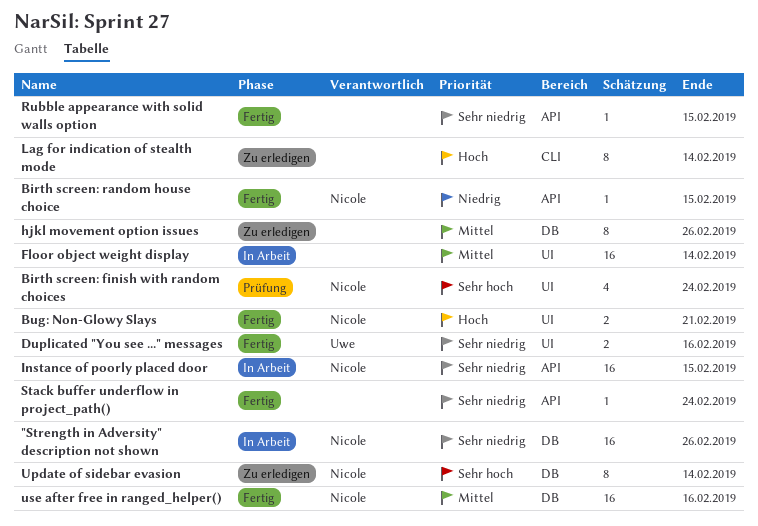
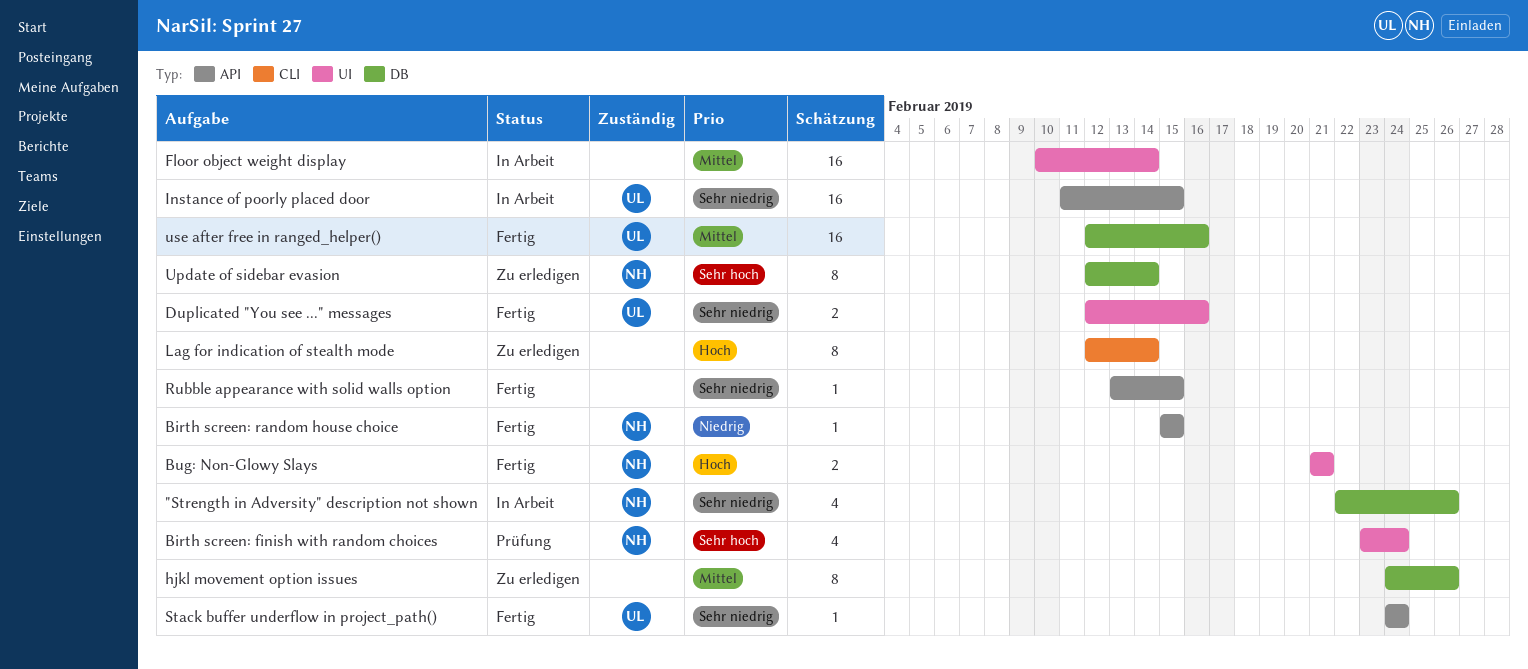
"Strength in Adversity" description not shown, estimate: 16 -> 4
Instance of poorly placed door, owner: Nicole -> Uwe
Stack buffer underflow in project_path(), owner: none -> Uwe
use after free in ranged_helper(), owner: Nicole -> Uwe

